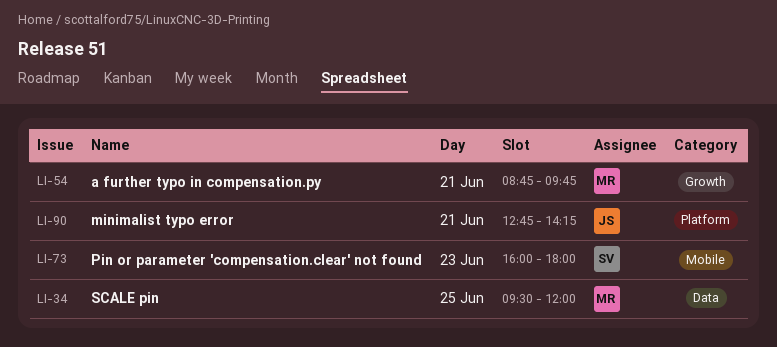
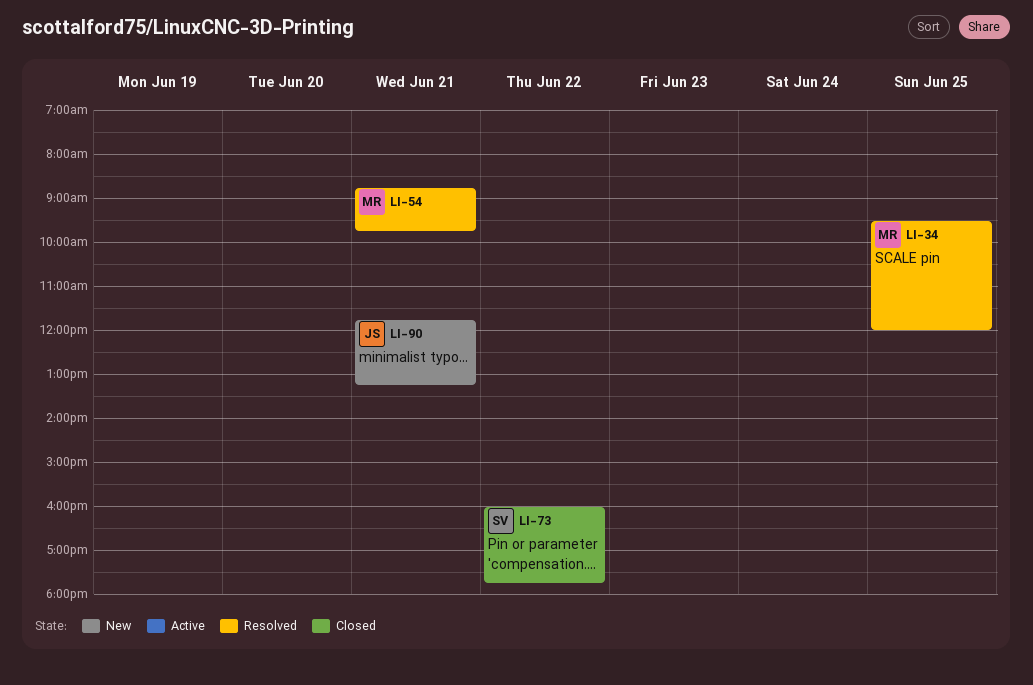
LI-73, day: Jun 23 -> Jun 22
LI-73, ends: 18:00 -> 17:45
LI-90, begins: 12:45 -> 11:45
LI-90, ends: 14:15 -> 13:15

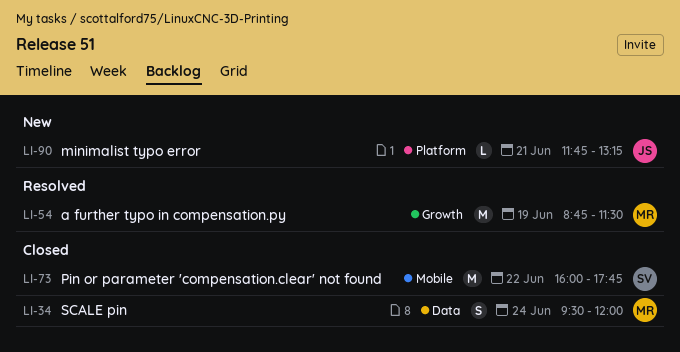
LI-34, status: Resolved -> Closed
LI-34, day: Jun 25 -> Jun 24
LI-54, day: Jun 21 -> Jun 19
LI-54, ends: 09:45 -> 11:30

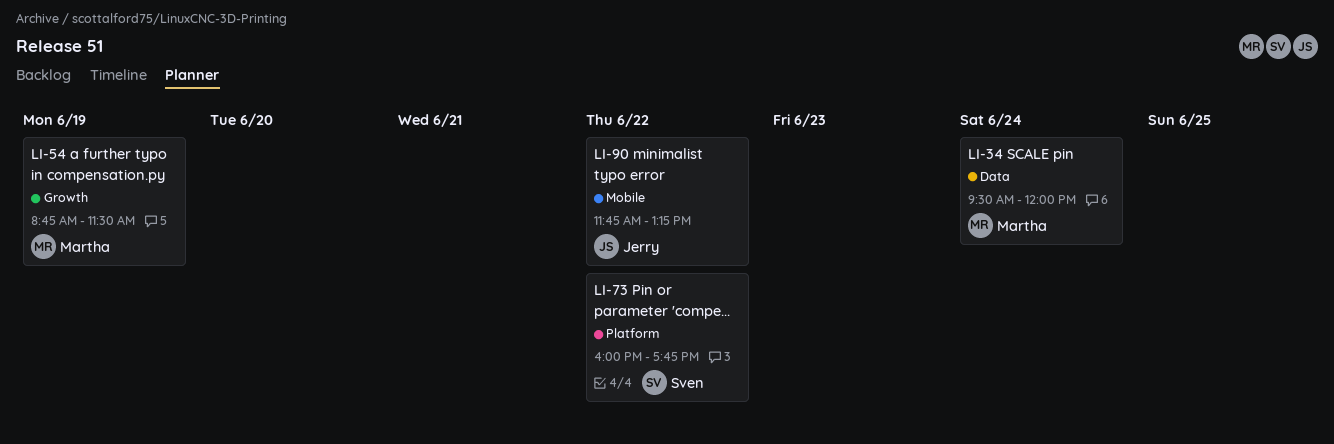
LI-73, label: Mobile -> Platform
LI-90, label: Platform -> Mobile
LI-90, day: Jun 21 -> Jun 22

